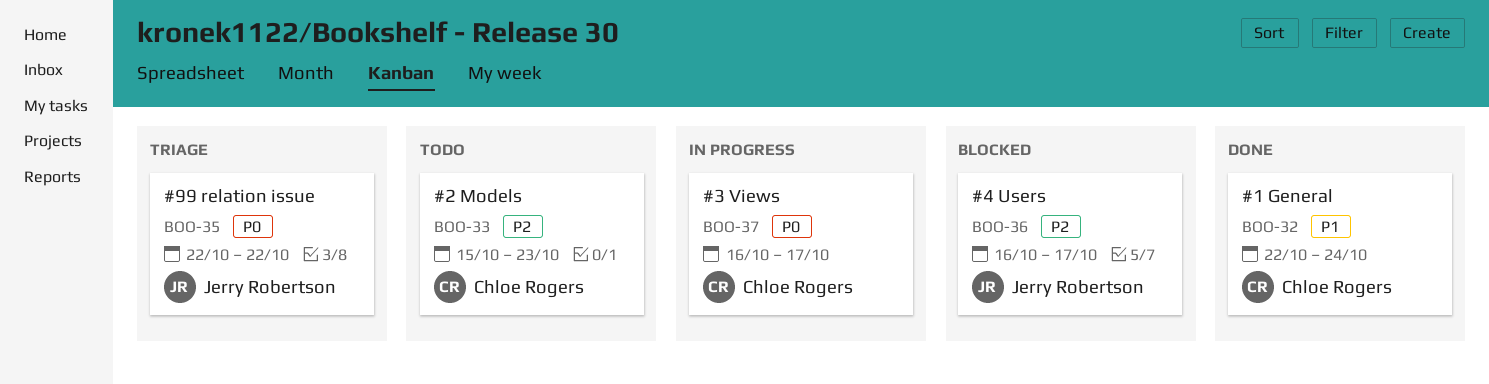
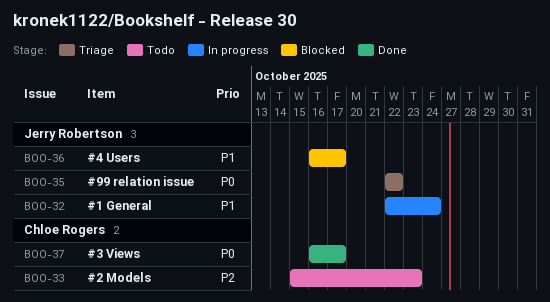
BOO-32, status: Done -> In progress
BOO-32, owner: Chloe Rogers -> Jerry Robertson
BOO-36, priority: P2 -> P1
BOO-37, status: In progress -> Done

